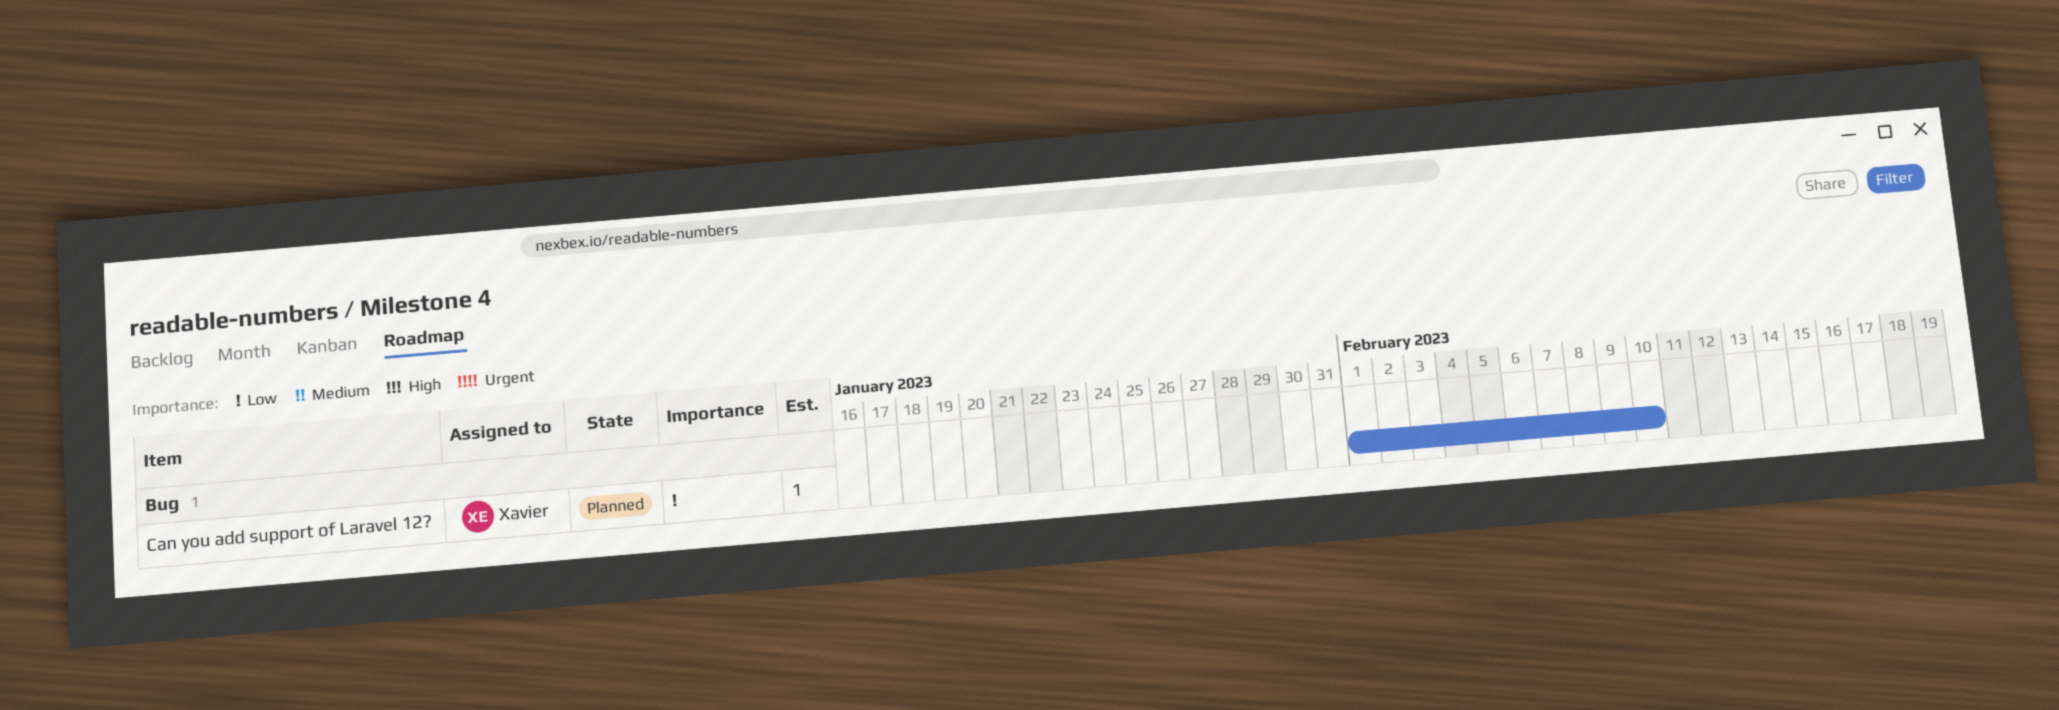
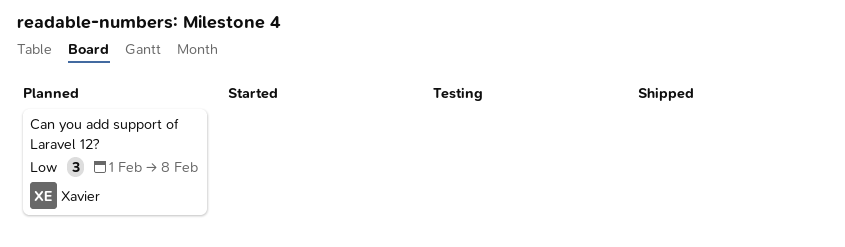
Can you add support of Laravel 12?, estimate: 1 -> 3
Can you add support of Laravel 12?, due: Feb 10 -> Feb 8

